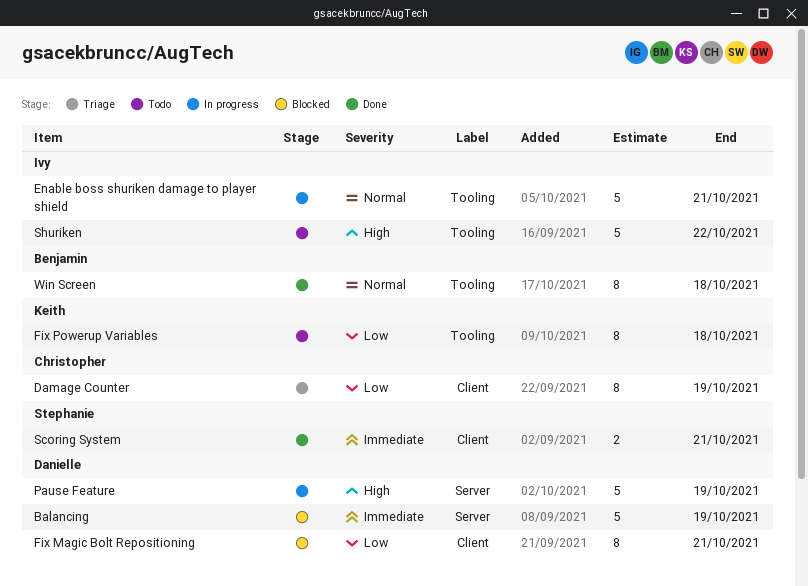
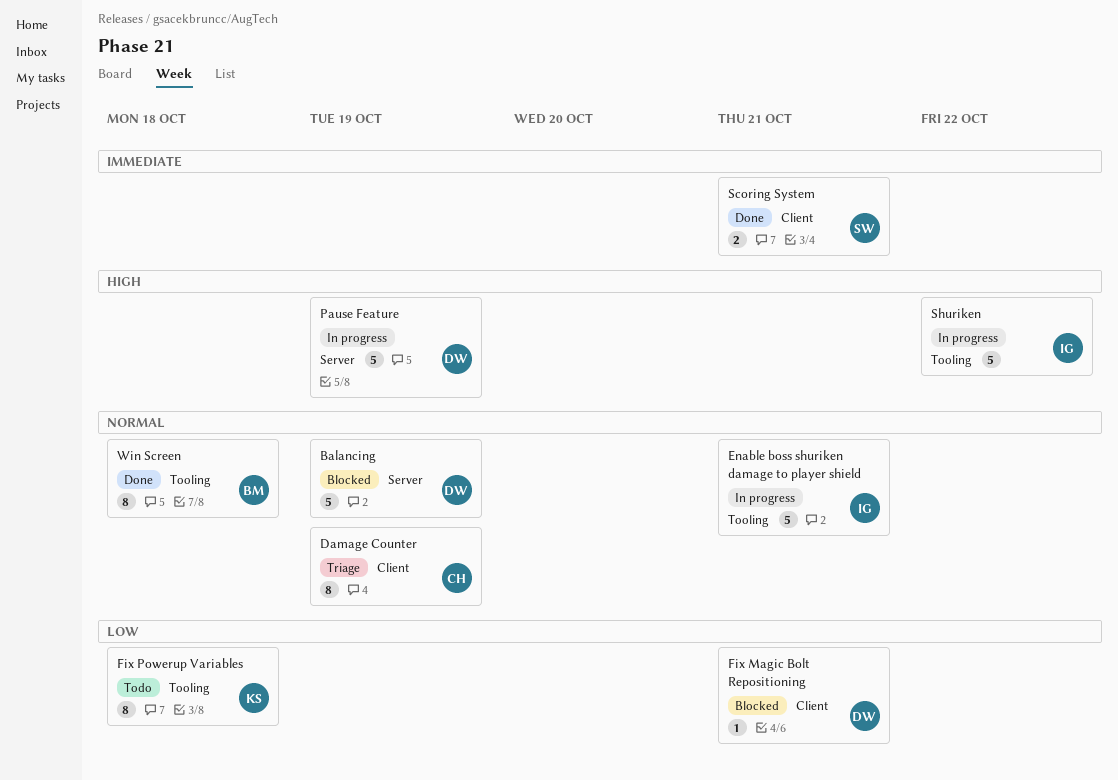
Balancing, priority: Immediate -> Normal
Damage Counter, priority: Low -> Normal
Fix Magic Bolt Repositioning, estimate: 8 -> 1
Shuriken, status: Todo -> In progress

